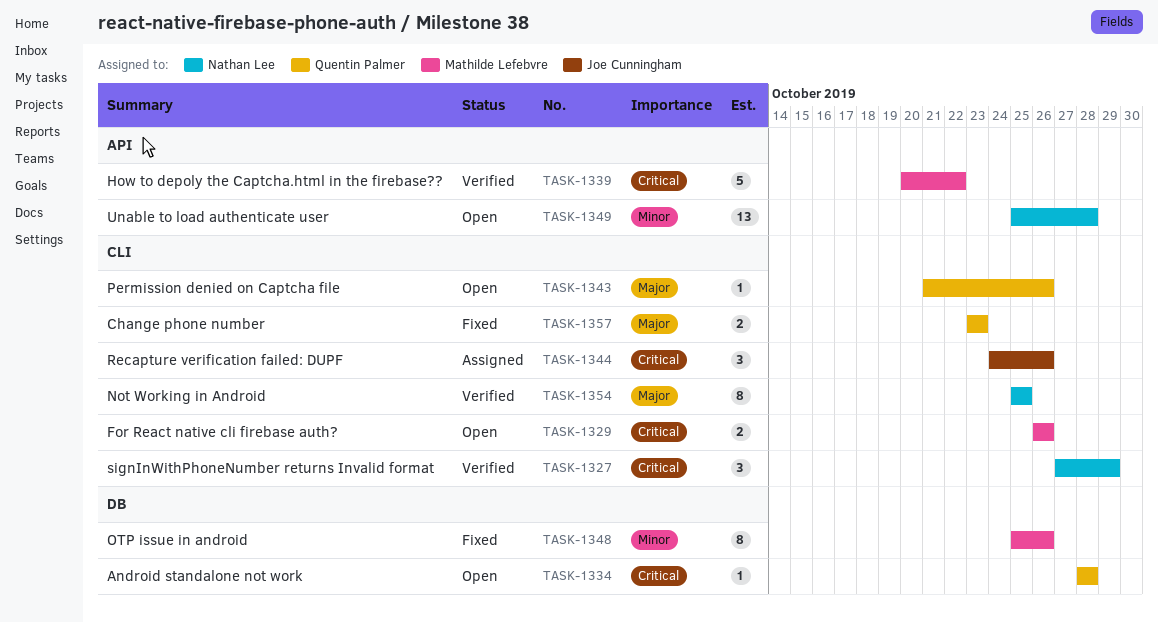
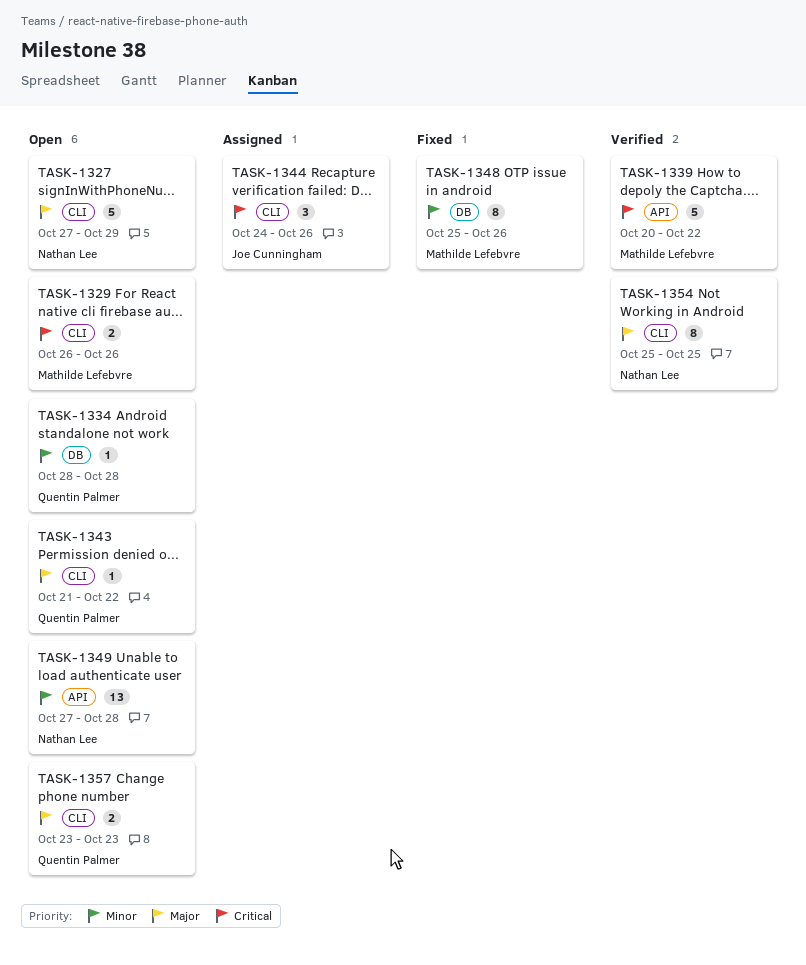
TASK-1327, status: Verified -> Open
TASK-1327, priority: Critical -> Major
TASK-1327, estimate: 3 -> 5
TASK-1334, priority: Critical -> Minor
TASK-1343, due: Oct 26 -> Oct 22
TASK-1349, start: Oct 25 -> Oct 27
TASK-1357, status: Fixed -> Open

